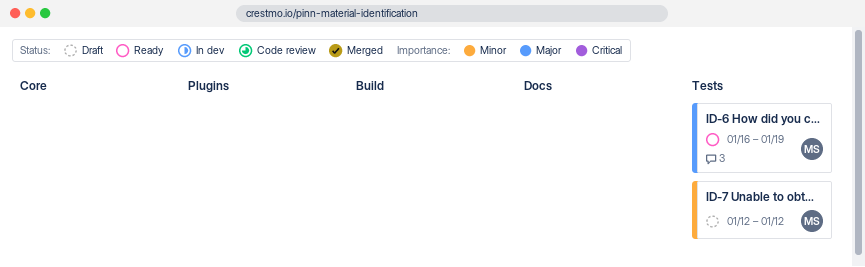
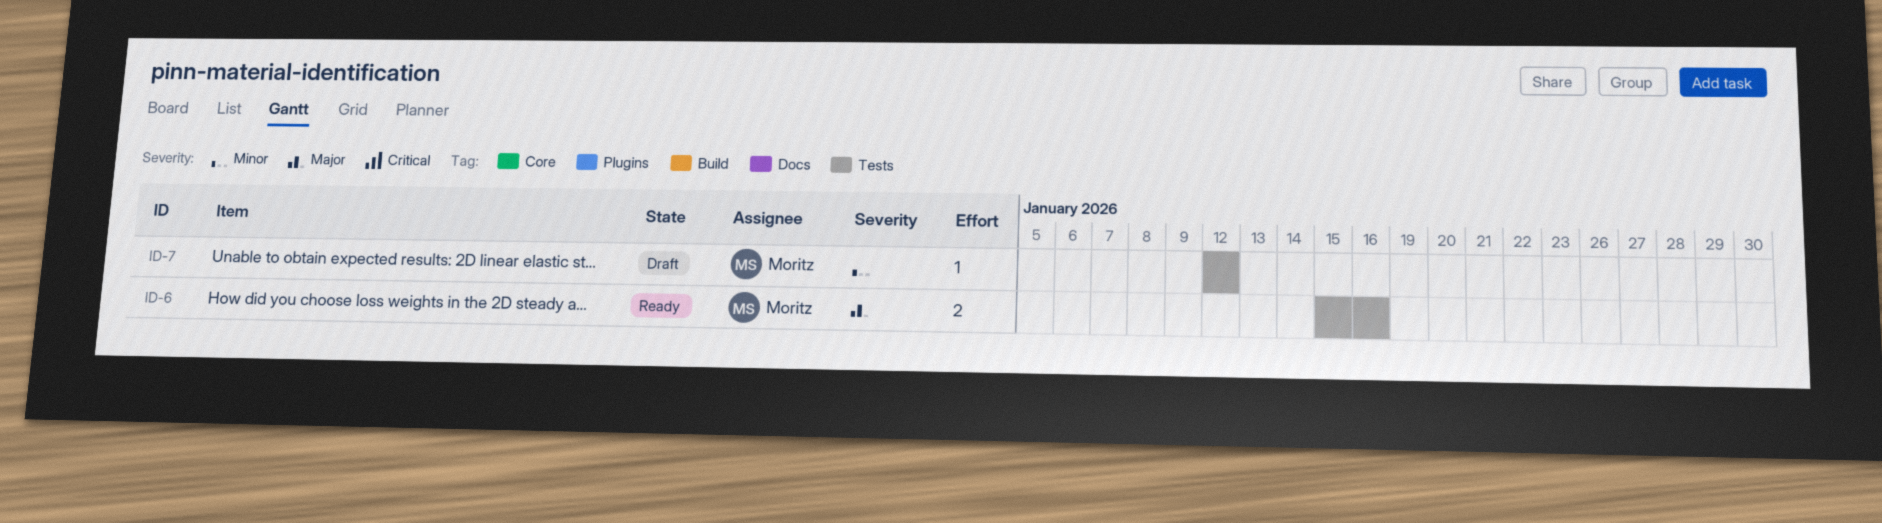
ID-6, start: Jan 16 -> Jan 15
ID-6, due: Jan 19 -> Jan 16

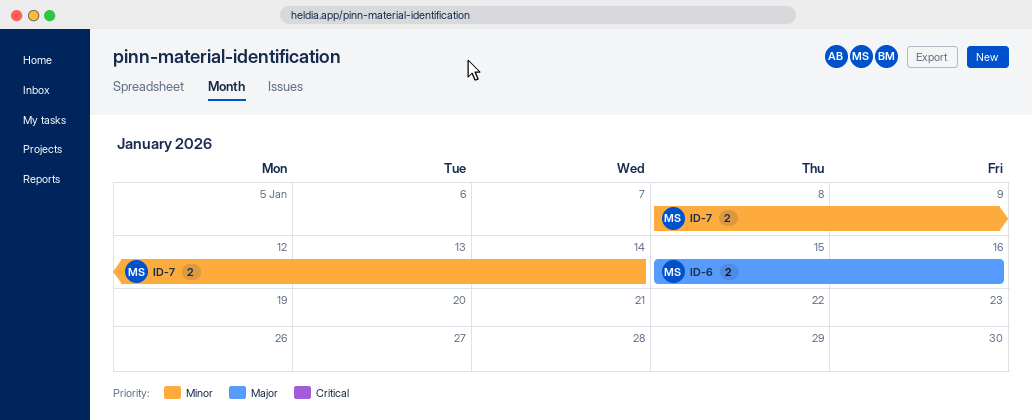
ID-7, estimate: 1 -> 2
ID-7, start: Jan 12 -> Jan 8
ID-7, due: Jan 12 -> Jan 14

